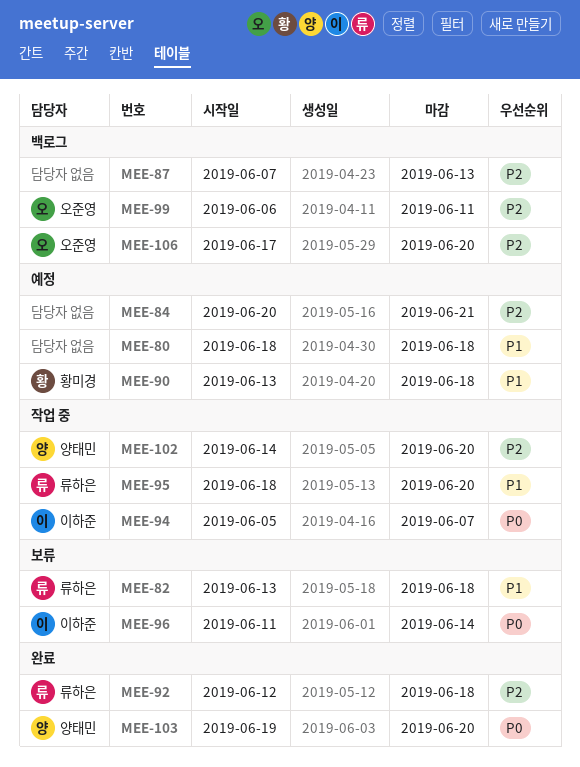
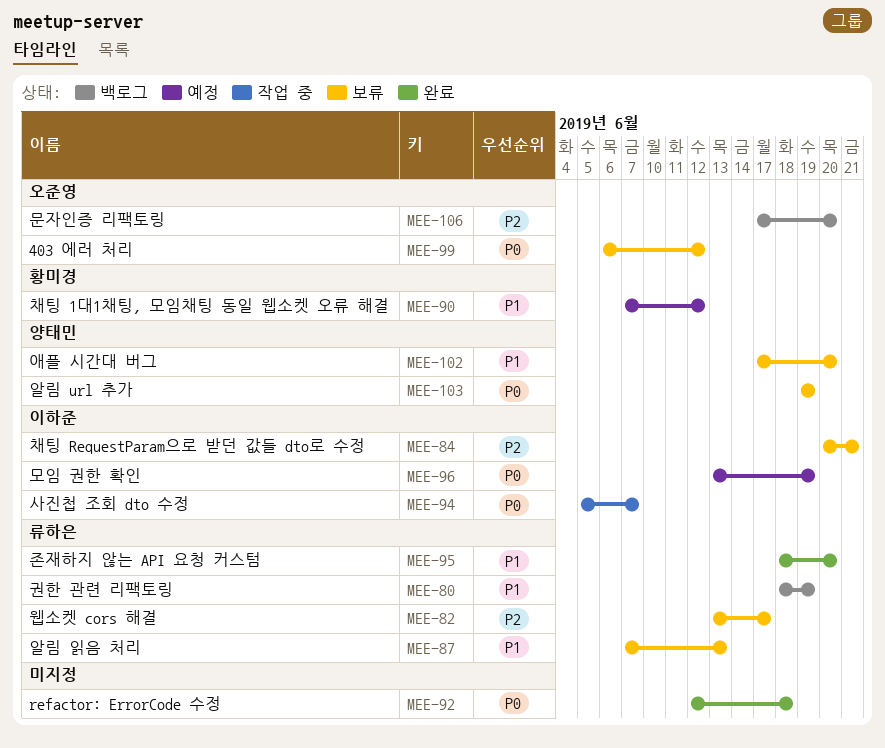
MEE-80, status: 예정 -> 백로그
MEE-80, owner: none -> 류하은
MEE-80, due: Jun 18 -> Jun 19
MEE-82, priority: P1 -> P2
MEE-82, due: Jun 18 -> Jun 17
MEE-84, status: 예정 -> 보류
MEE-84, owner: none -> 이하준
MEE-87, status: 백로그 -> 보류
MEE-87, owner: none -> 류하은
MEE-87, priority: P2 -> P1
MEE-90, start: Jun 13 -> Jun 7
MEE-90, due: Jun 18 -> Jun 12
MEE-92, owner: 류하은 -> none
MEE-92, priority: P2 -> P0
MEE-95, status: 작업 중 -> 완료
MEE-96, status: 보류 -> 예정
MEE-96, start: Jun 11 -> Jun 13
MEE-96, due: Jun 14 -> Jun 19
MEE-99, status: 백로그 -> 보류
MEE-99, priority: P2 -> P0
MEE-99, due: Jun 11 -> Jun 12
MEE-102, status: 작업 중 -> 보류
MEE-102, priority: P2 -> P1
MEE-102, start: Jun 14 -> Jun 17
MEE-103, status: 완료 -> 보류
MEE-103, due: Jun 20 -> Jun 19

